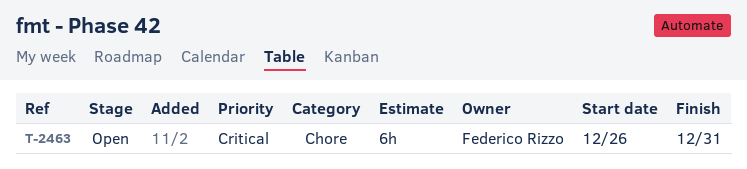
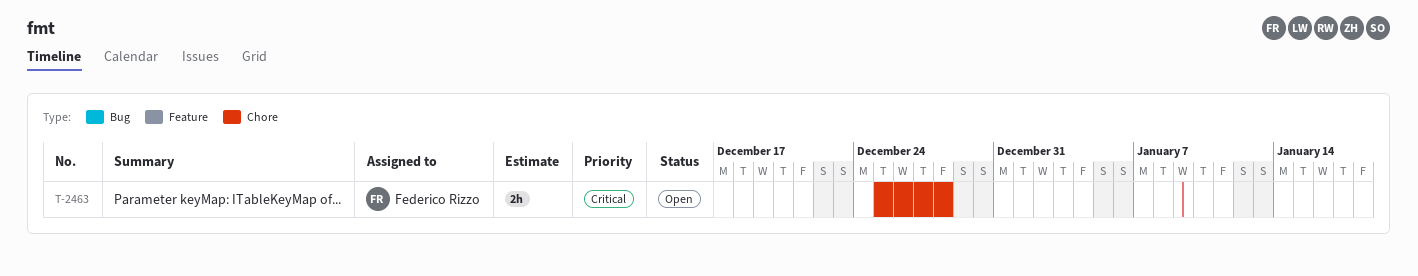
T-2463, estimate: 6h -> 2h
T-2463, start: Dec 26 -> Dec 25
T-2463, due: Dec 31 -> Dec 28

